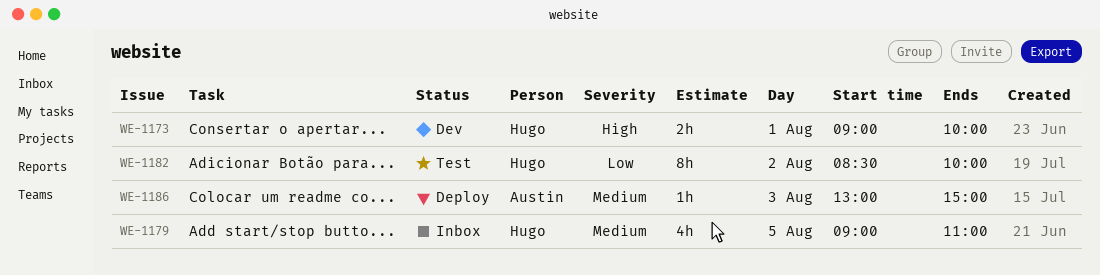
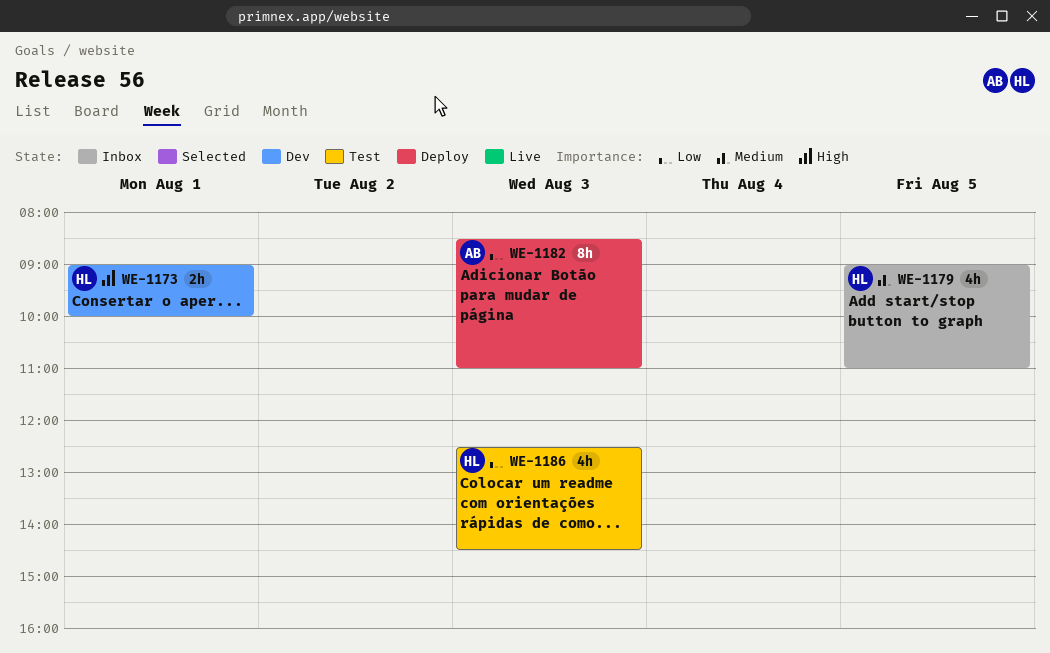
WE-1182, status: Test -> Deploy
WE-1182, owner: Hugo -> Austin
WE-1182, day: Aug 2 -> Aug 3
WE-1182, ends: 10:00 -> 11:00
WE-1186, status: Deploy -> Test
WE-1186, owner: Austin -> Hugo
WE-1186, priority: Medium -> Low
WE-1186, estimate: 1h -> 4h
WE-1186, begins: 13:00 -> 12:30
WE-1186, ends: 15:00 -> 14:30

